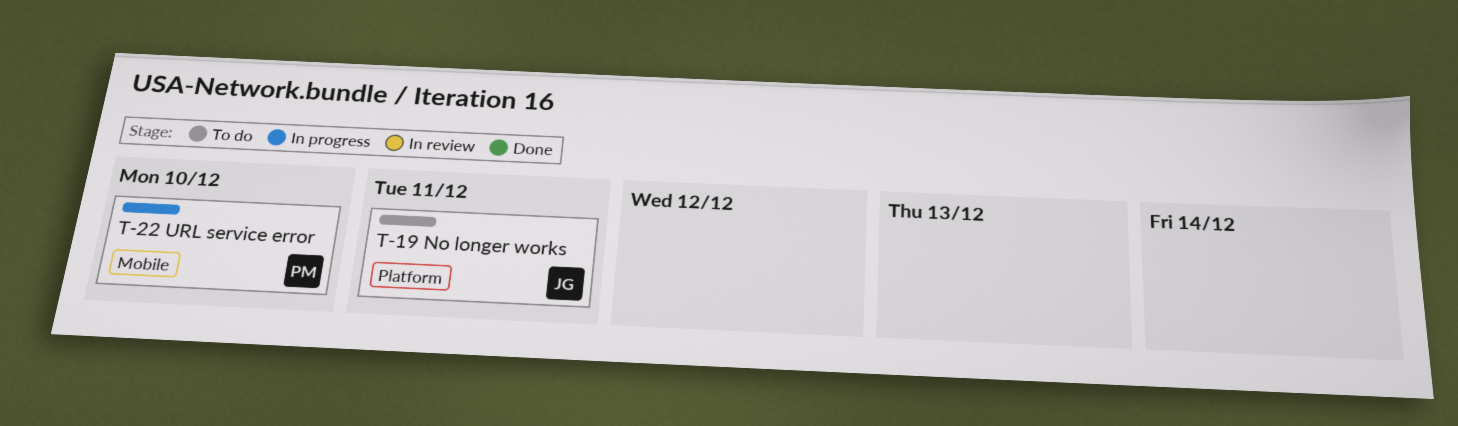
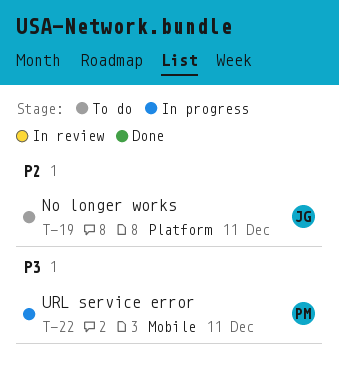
T-22, due: Dec 10 -> Dec 11

